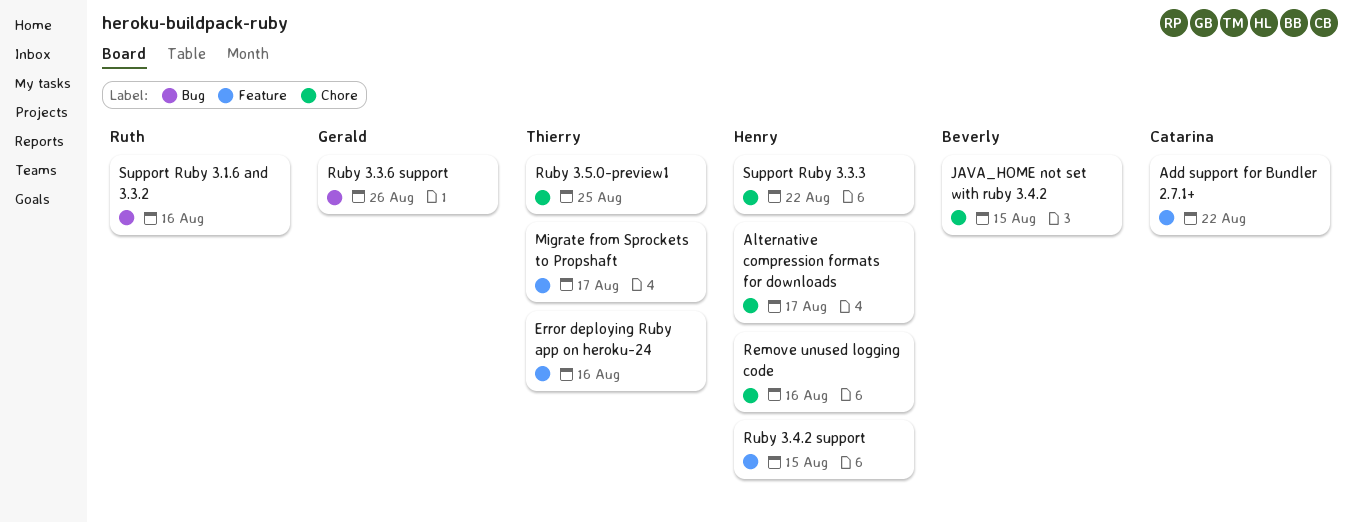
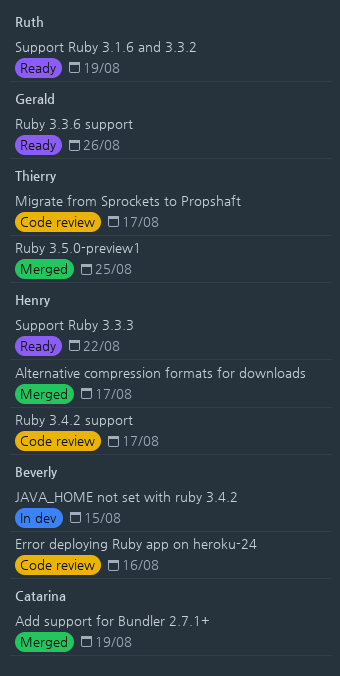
Add support for Bundler 2.7.1+, due: Aug 22 -> Aug 19
Error deploying Ruby app on heroku-24, owner: Thierry -> Beverly
Remove unused logging code: present -> none
Ruby 3.4.2 support, due: Aug 15 -> Aug 17
Support Ruby 3.1.6 and 3.3.2, due: Aug 16 -> Aug 19

